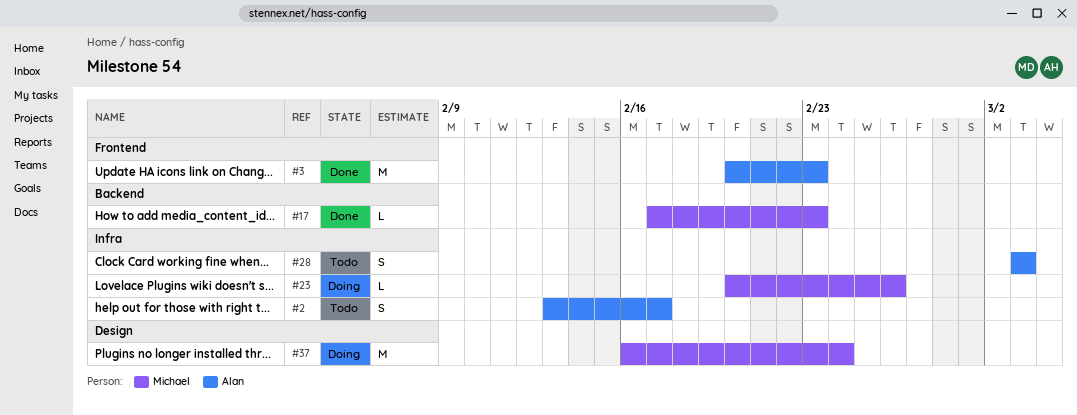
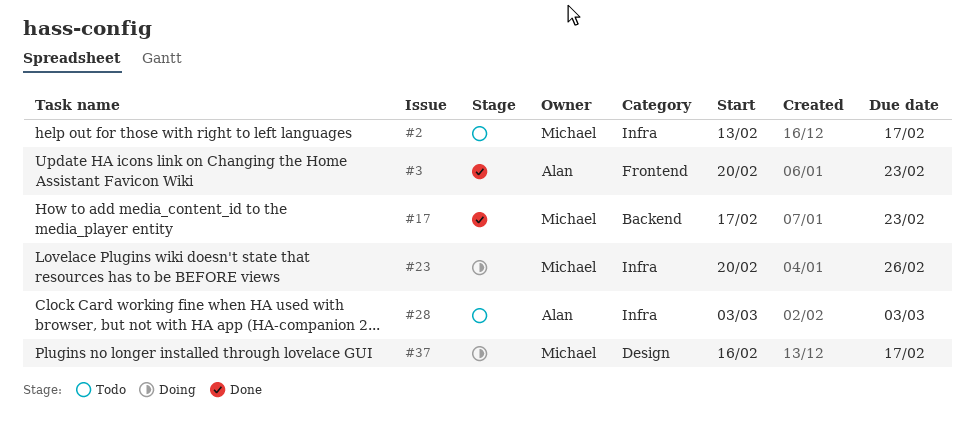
#2, owner: Alan -> Michael
#37, due: Feb 24 -> Feb 17

